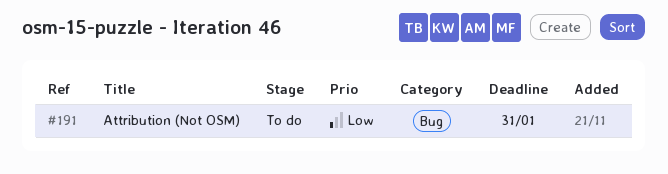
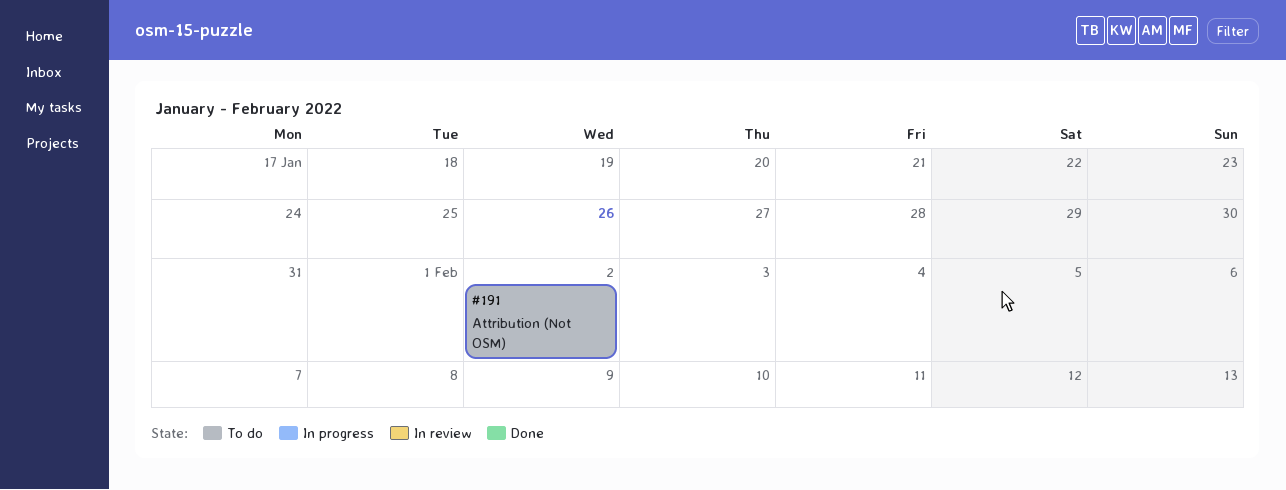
#191, due: Jan 31 -> Feb 2

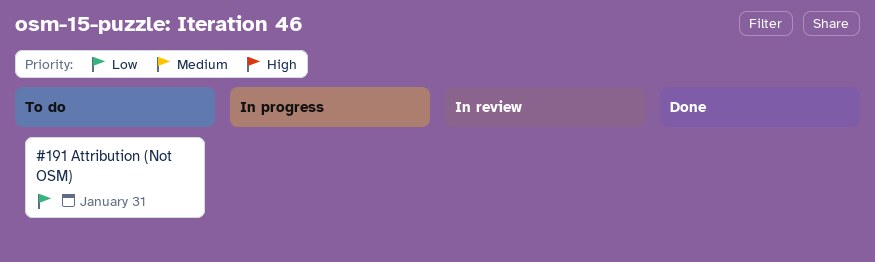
#191, due: Feb 2 -> Jan 31

